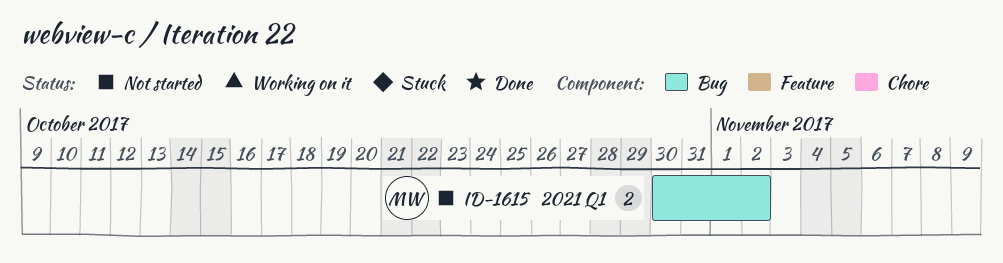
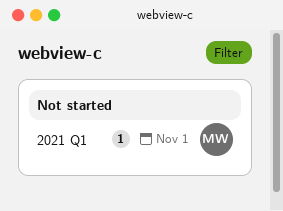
2021 Q1, estimate: 2 -> 1
2021 Q1, due: Nov 2 -> Nov 1

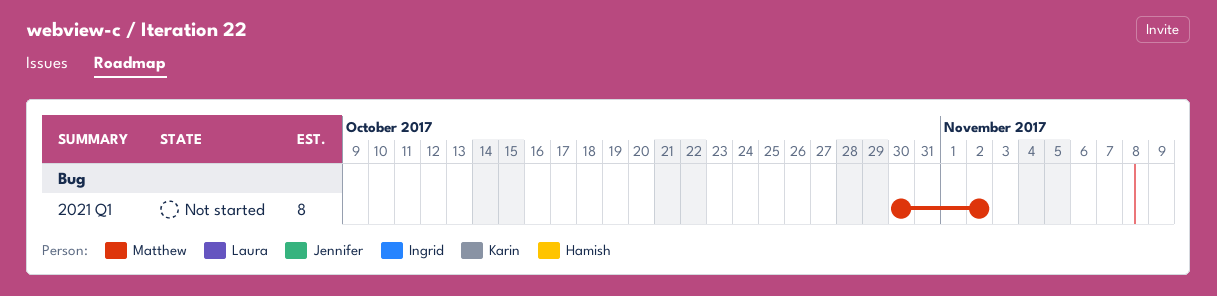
2021 Q1, estimate: 1 -> 8
2021 Q1, due: Nov 1 -> Nov 2

